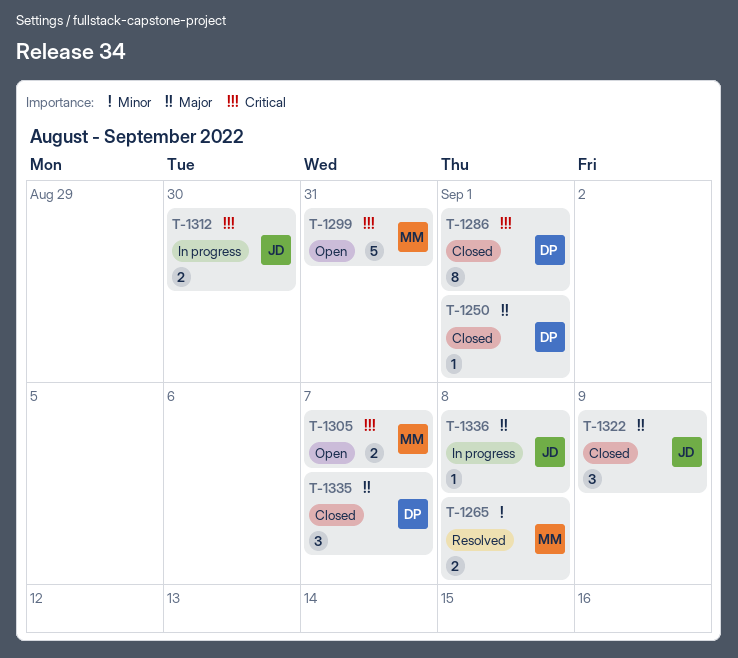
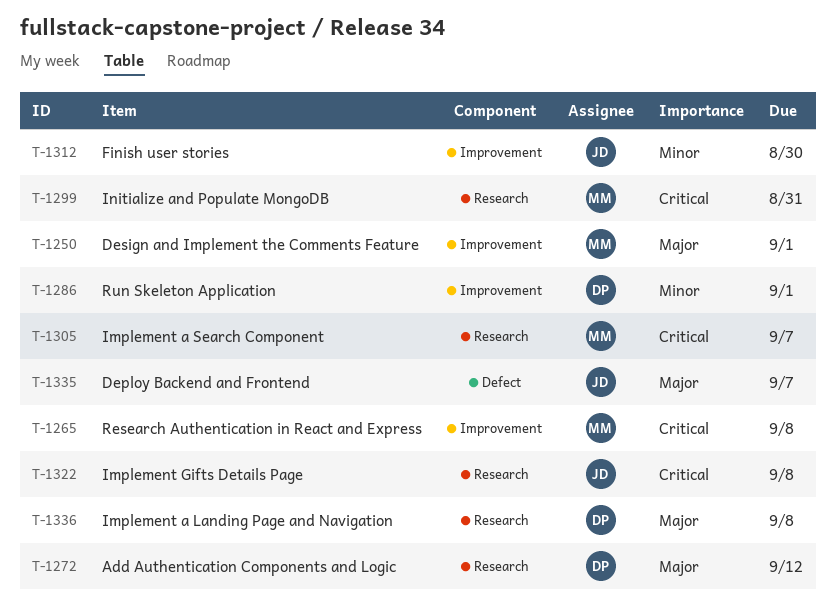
T-1250, owner: DP -> MM
T-1265, priority: Minor -> Critical
T-1272: none -> present
T-1286, priority: Critical -> Minor
T-1312, priority: Critical -> Minor
T-1322, priority: Major -> Critical
T-1322, due: Sep 9 -> Sep 8
T-1335, owner: DP -> JD
T-1336, owner: JD -> DP

